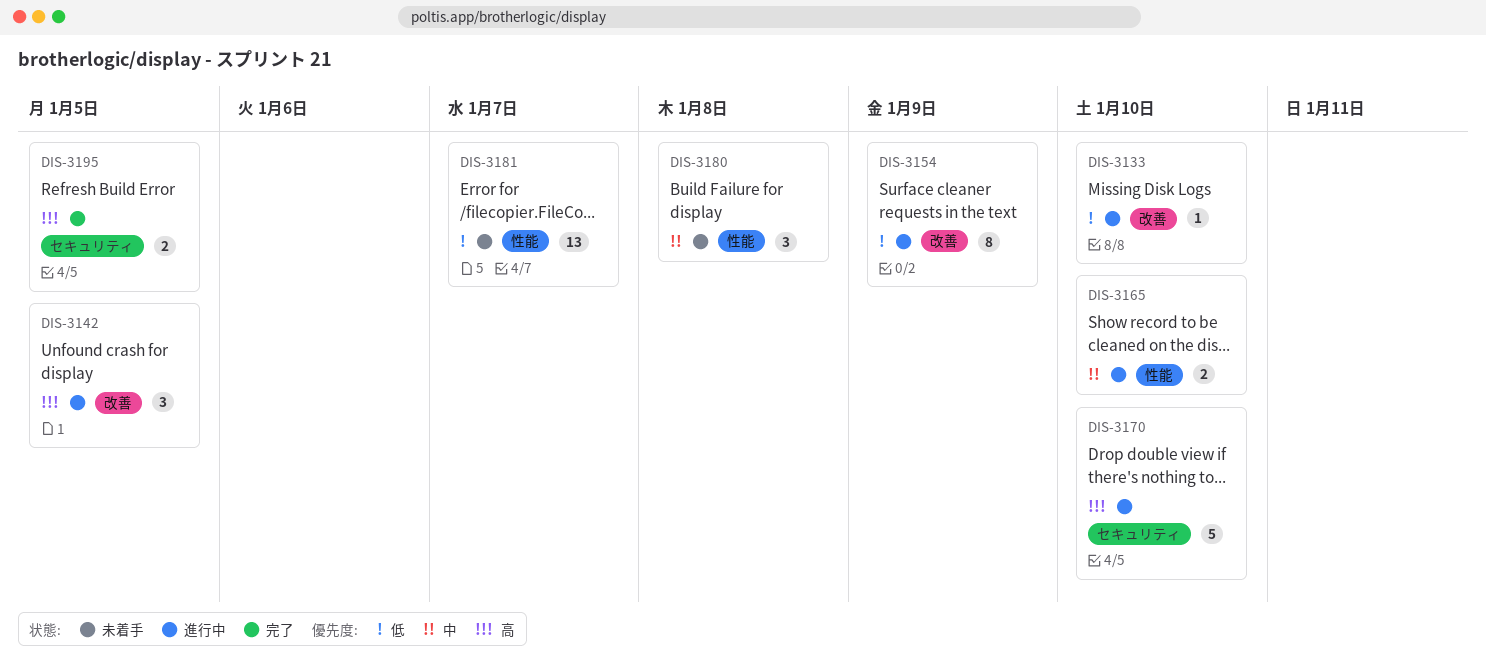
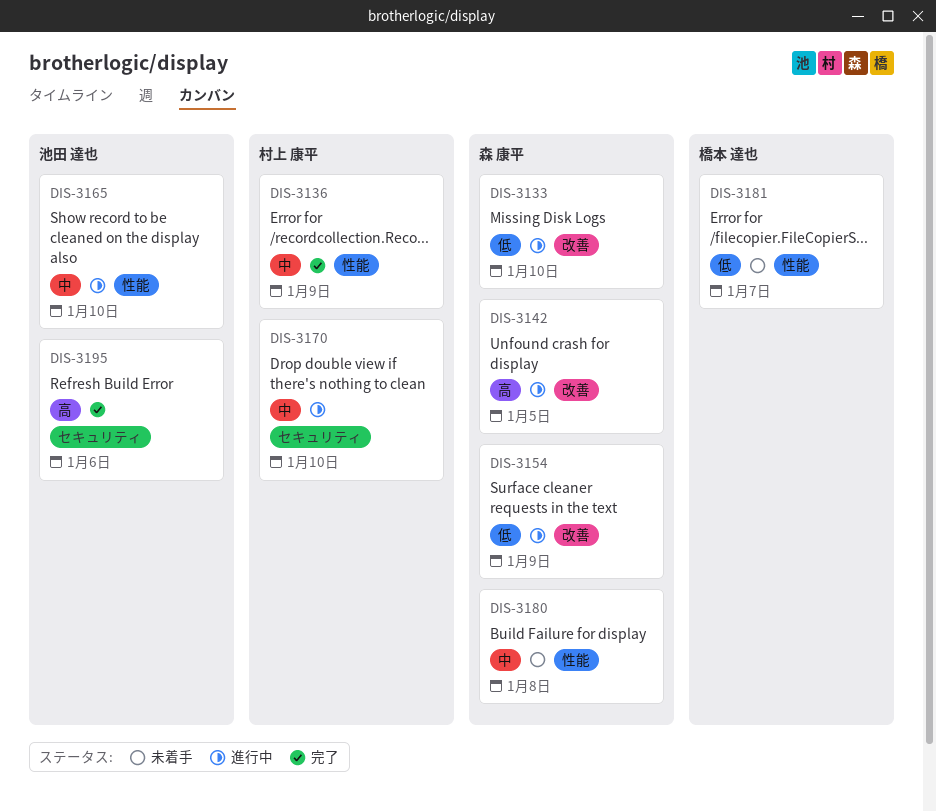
DIS-3136: none -> present
DIS-3170, priority: 高 -> 中
DIS-3195, due: Jan 5 -> Jan 6

